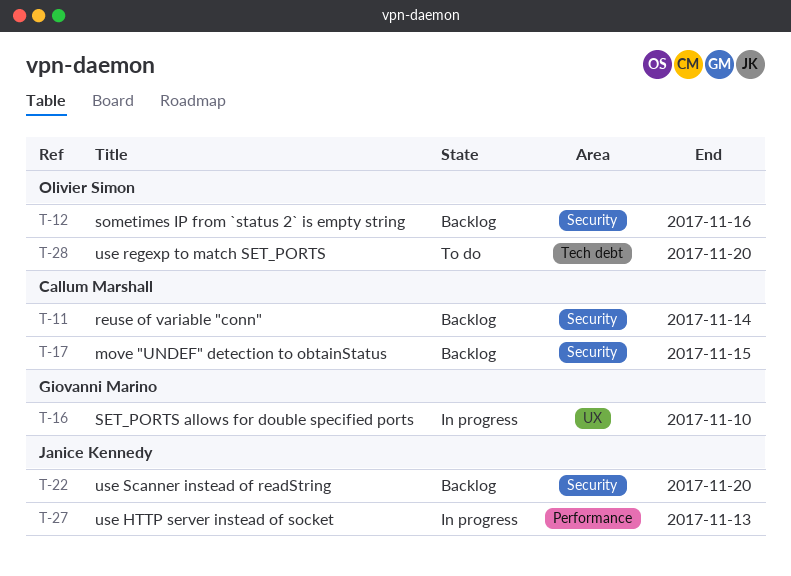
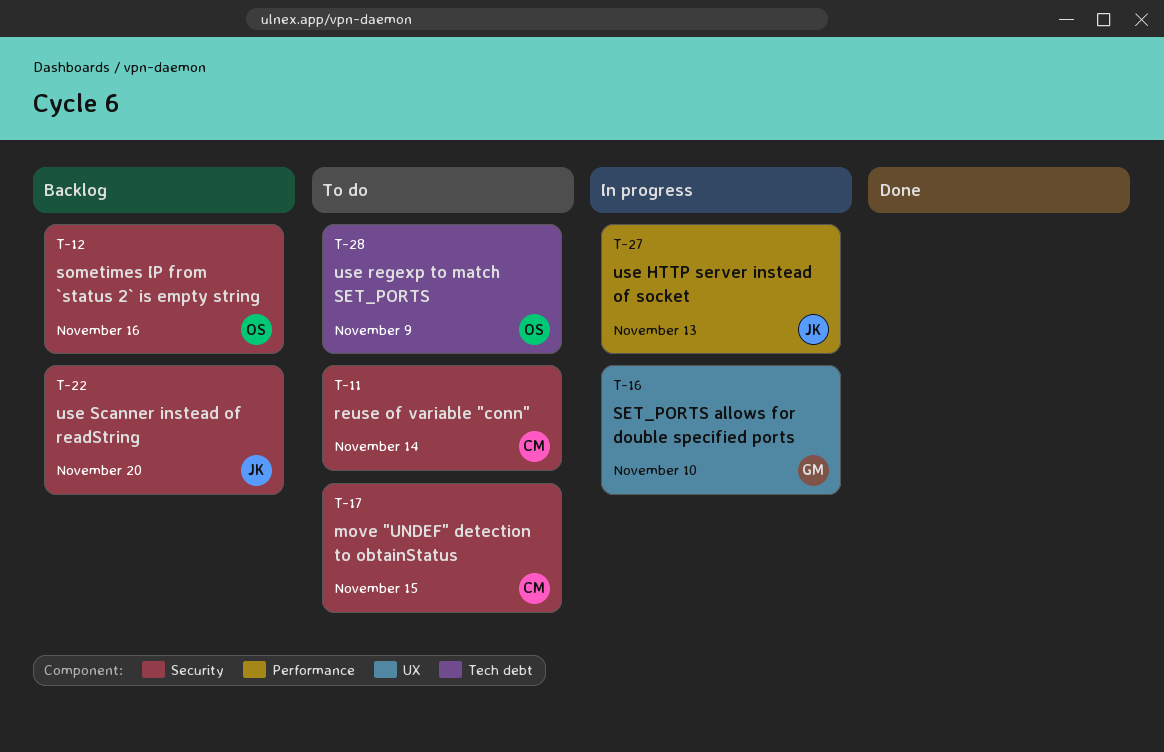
T-11, status: Backlog -> To do
T-17, status: Backlog -> To do
T-28, due: Nov 20 -> Nov 9

